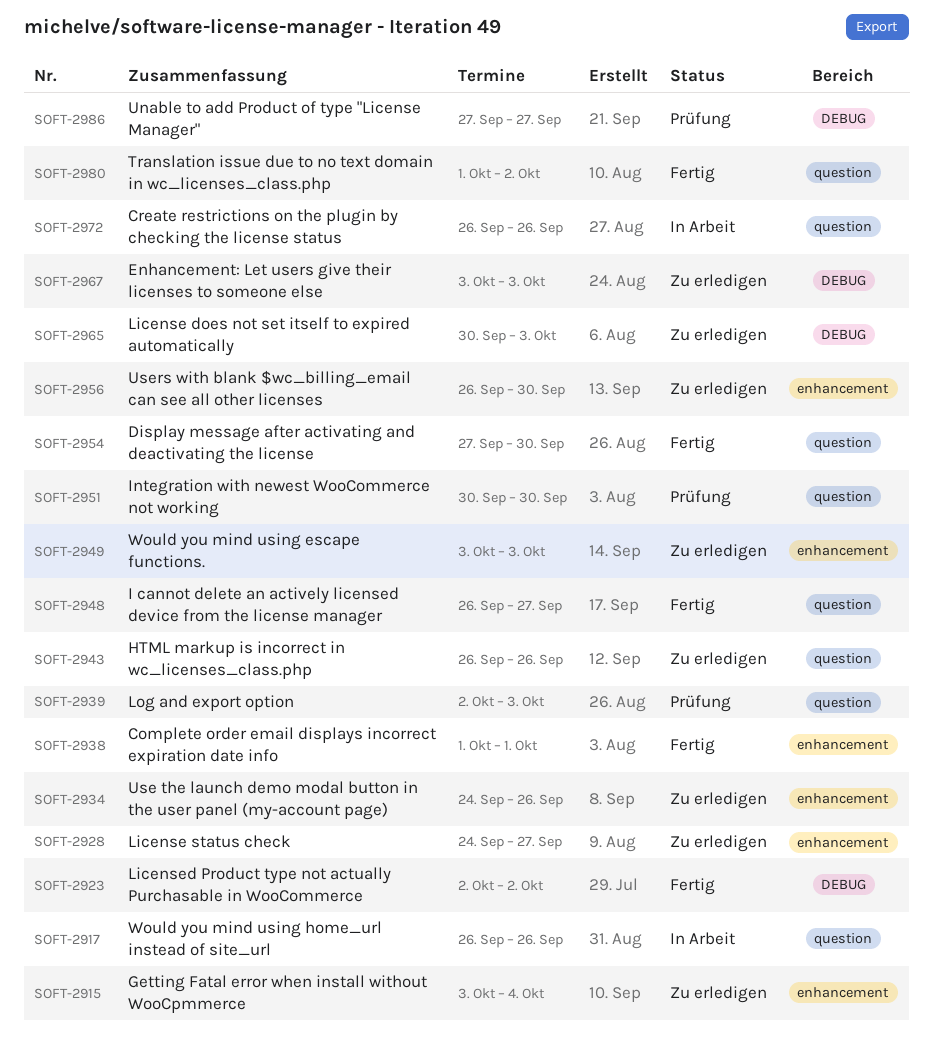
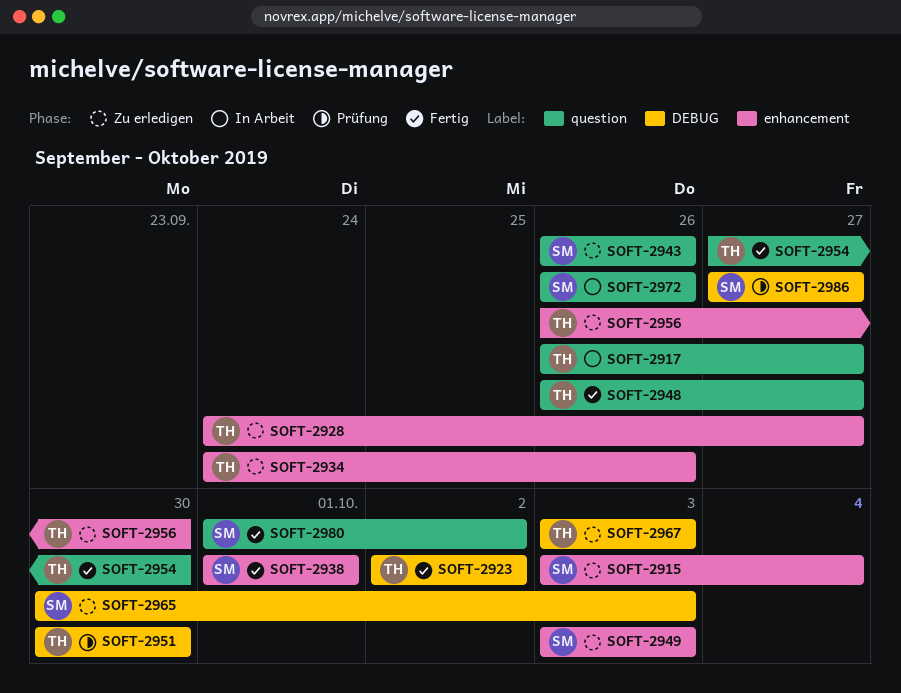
SOFT-2917, due: Sep 26 -> Sep 27
SOFT-2939: present -> none
SOFT-2951, label: question -> DEBUG

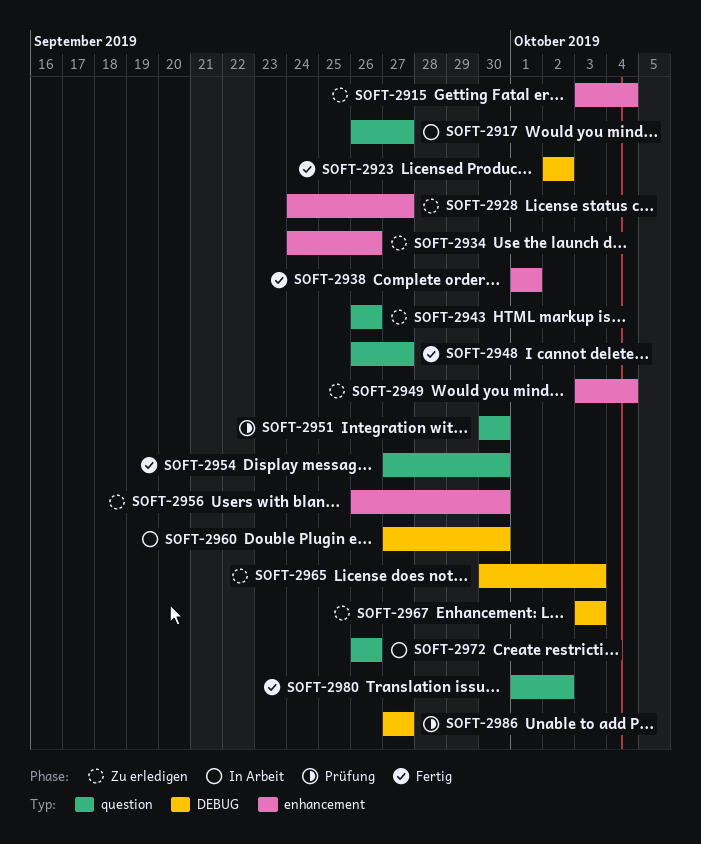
SOFT-2949, due: Oct 3 -> Oct 4
SOFT-2951, label: DEBUG -> question
SOFT-2960: none -> present

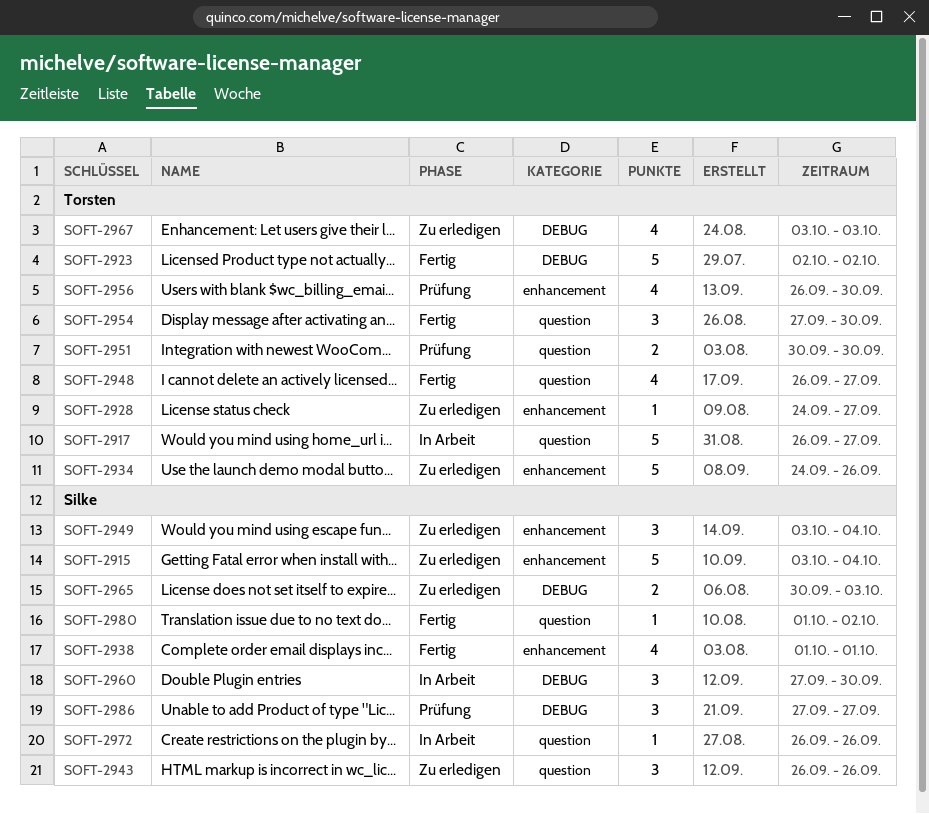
SOFT-2956, status: Zu erledigen -> Prüfung

